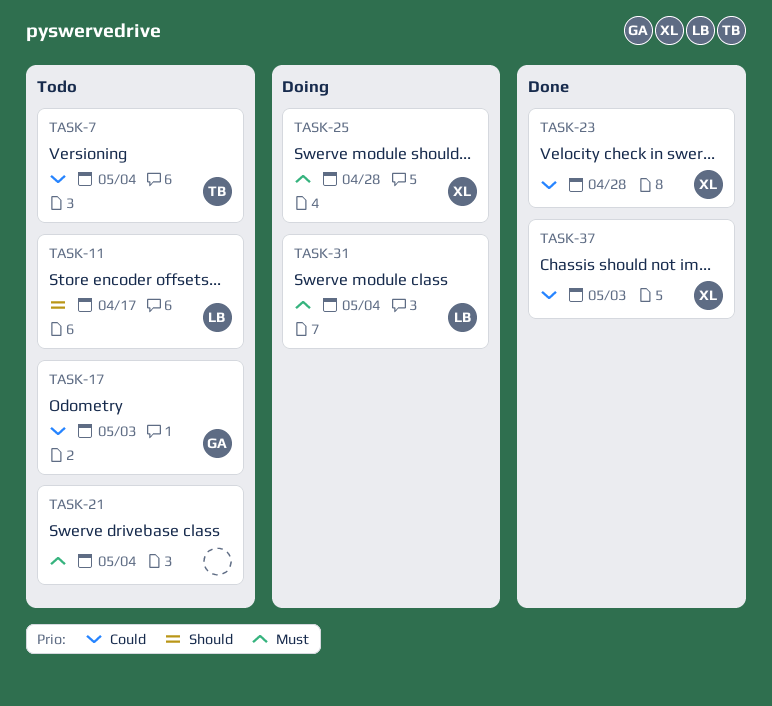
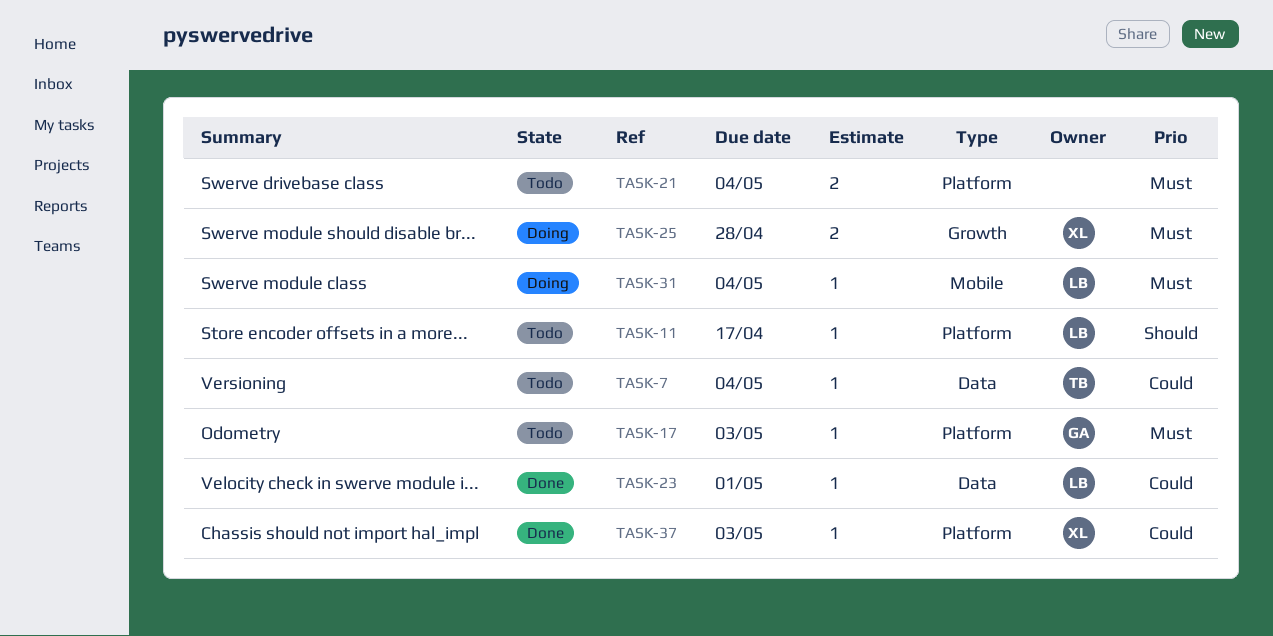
TASK-17, priority: Could -> Must
TASK-23, owner: XL -> LB
TASK-23, due: Apr 28 -> May 1

